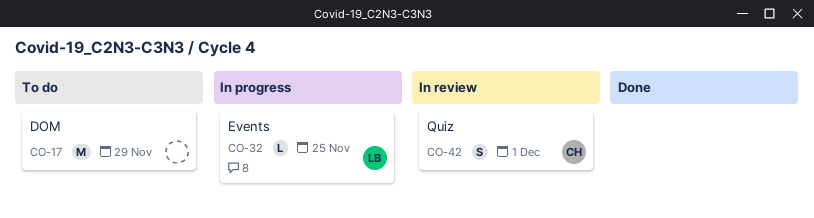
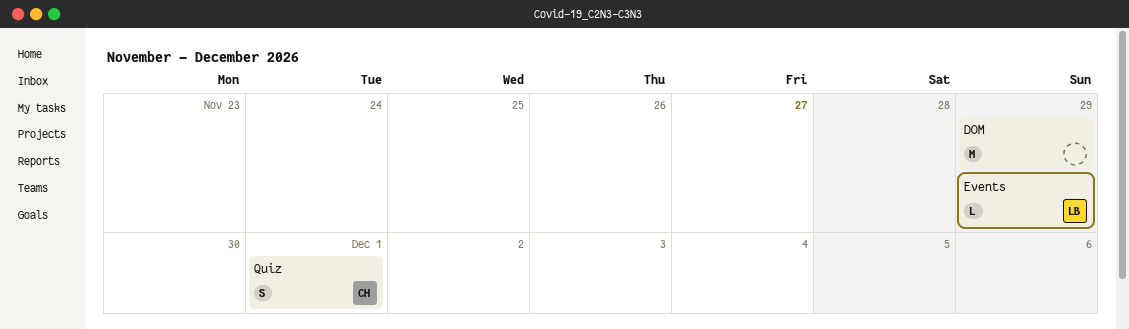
Events, due: Nov 25 -> Nov 29

